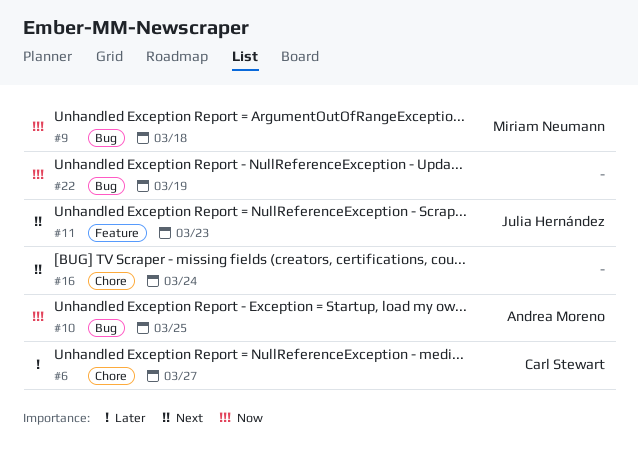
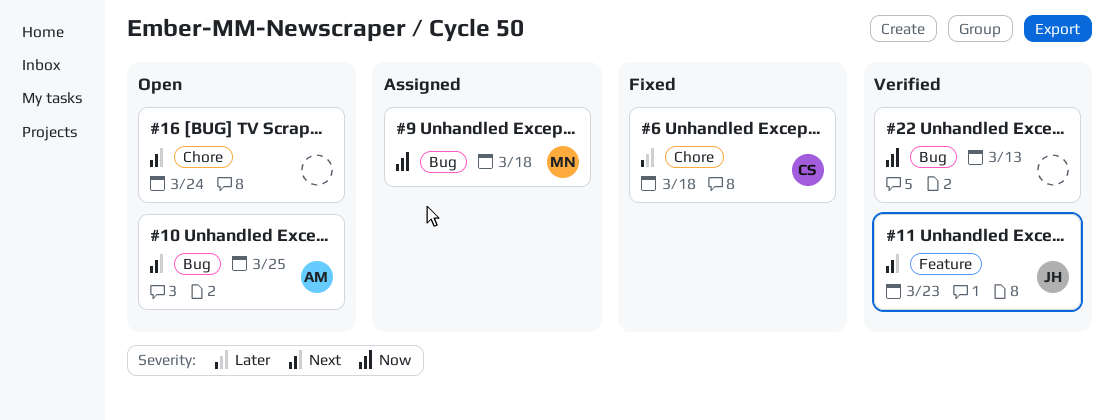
#6, due: Mar 27 -> Mar 18
#10, priority: Now -> Next
#22, due: Mar 19 -> Mar 13

